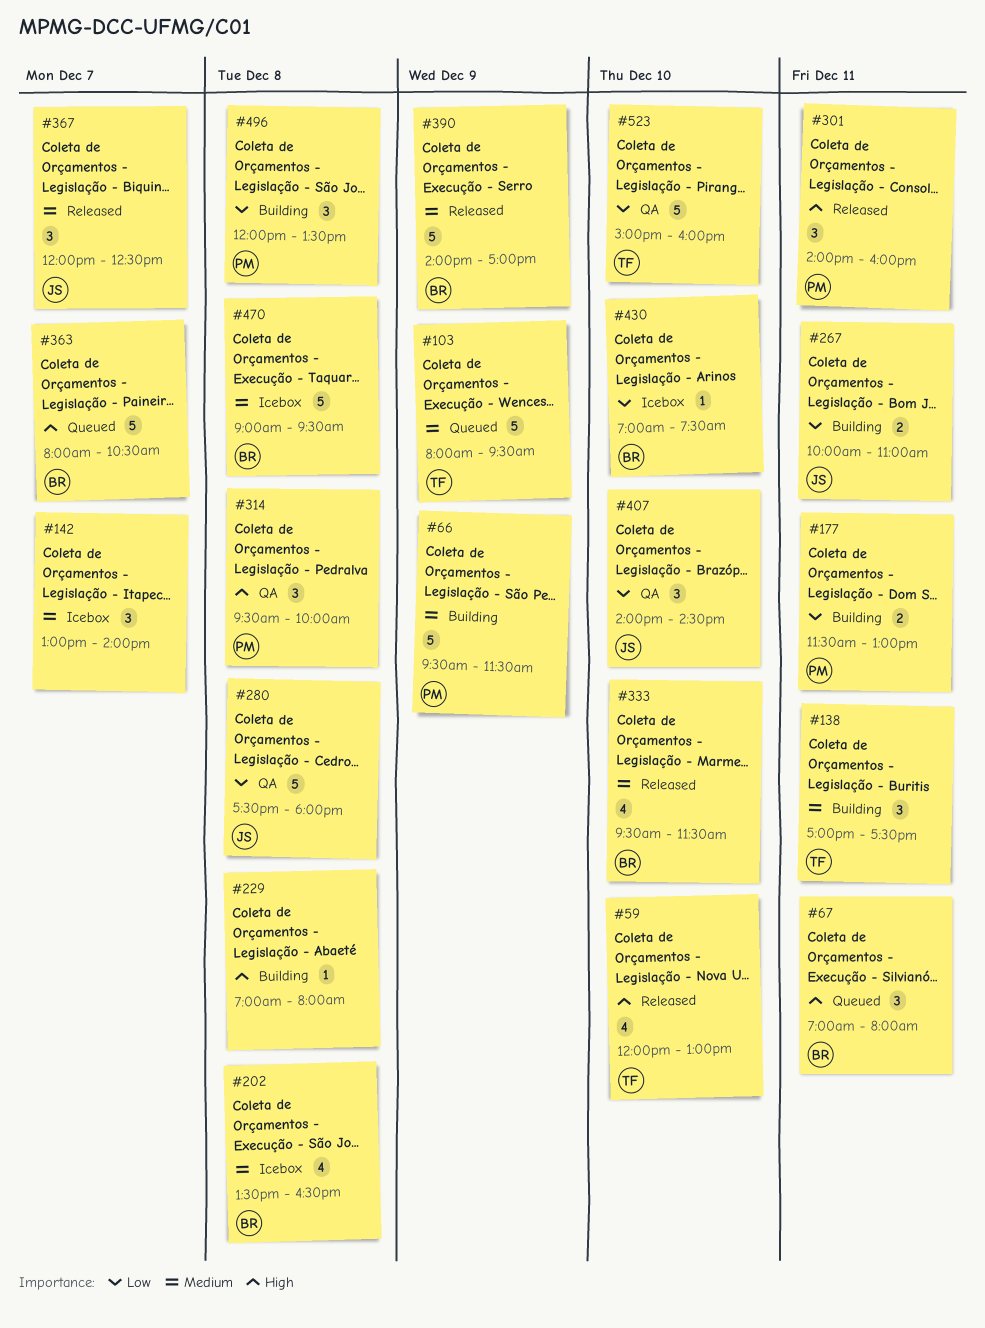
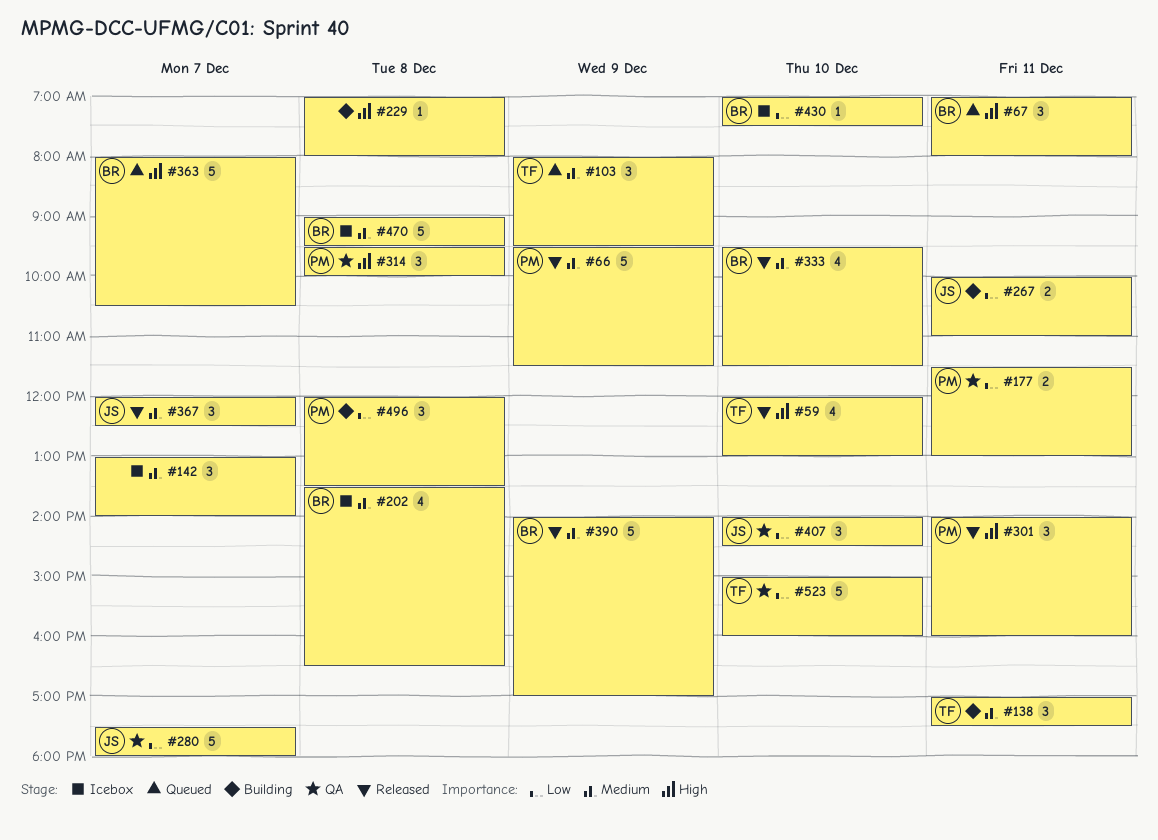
#66, status: Building -> Released
#103, estimate: 5 -> 3
#177, status: Building -> QA
#280, day: Dec 8 -> Dec 7

